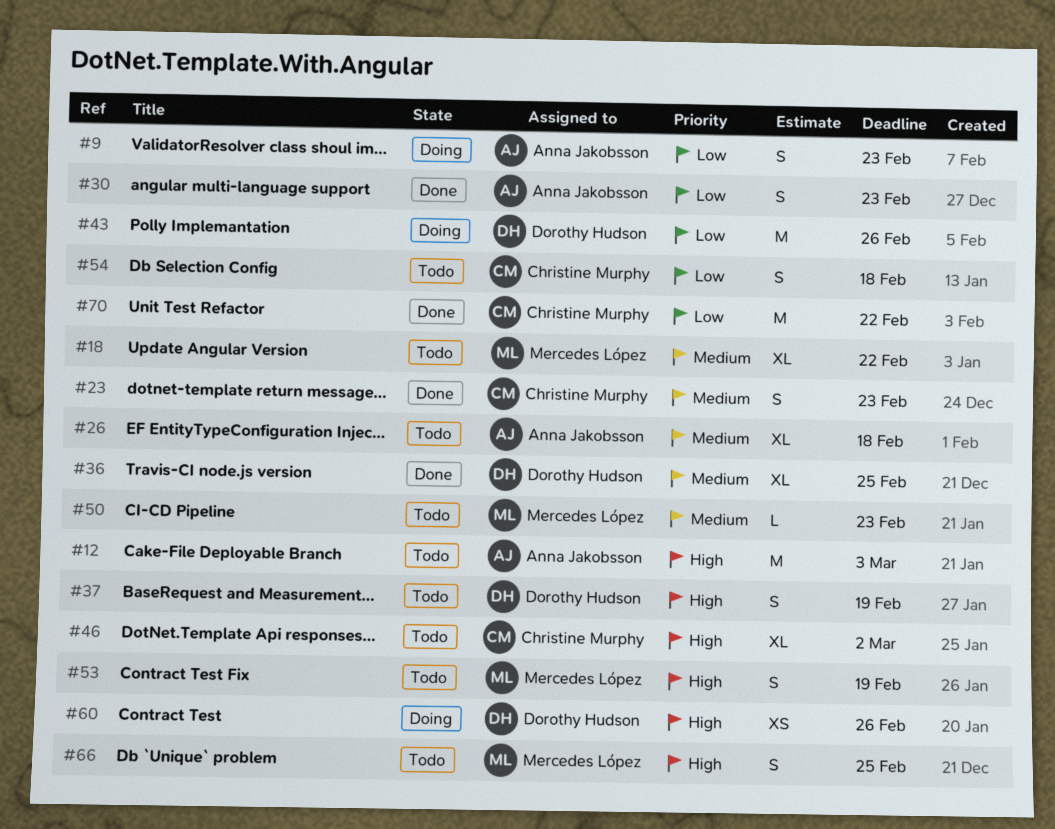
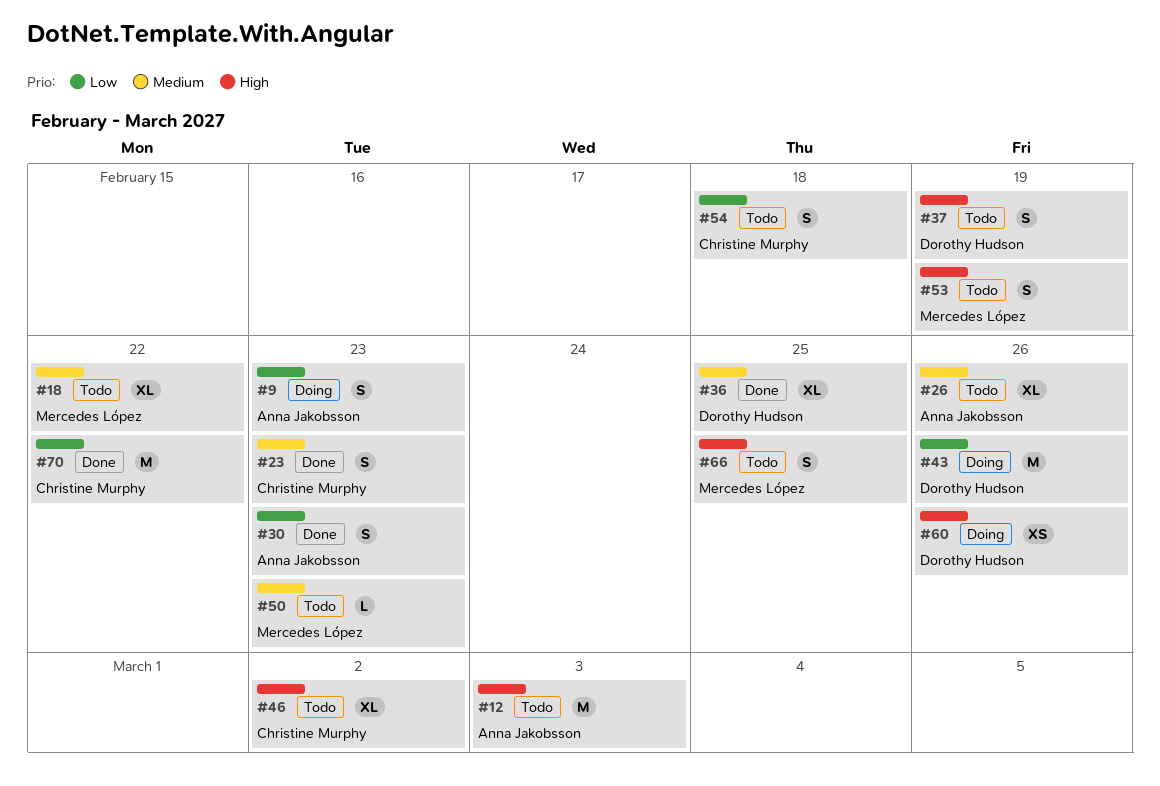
#26, due: Feb 18 -> Feb 26

